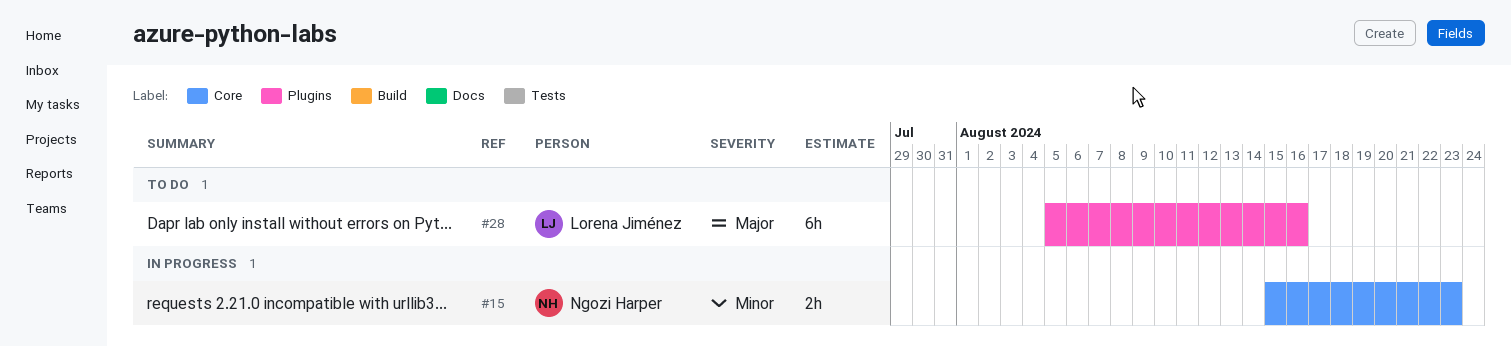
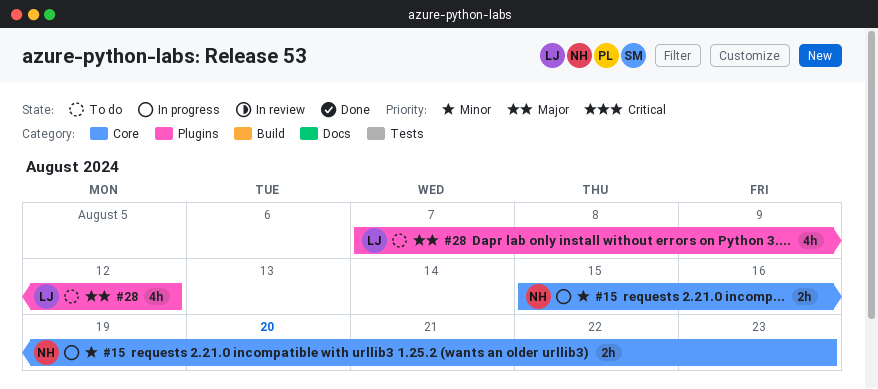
#28, estimate: 6h -> 4h
#28, start: Aug 5 -> Aug 7
#28, due: Aug 16 -> Aug 12

